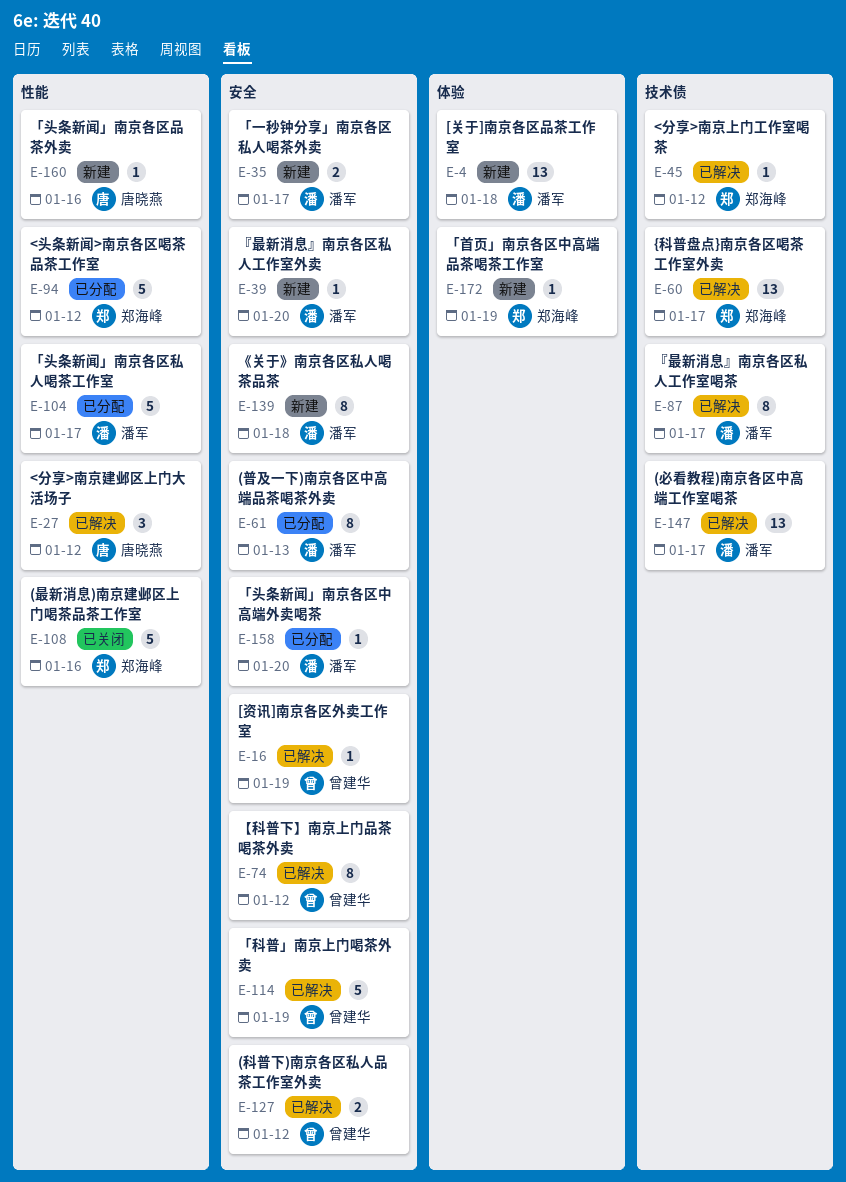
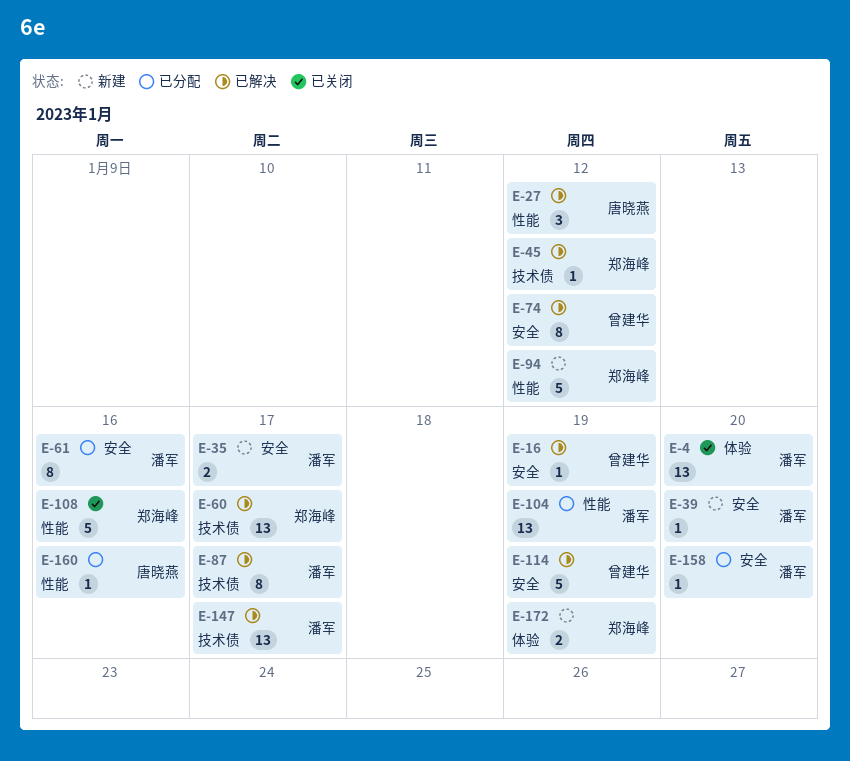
E-4, status: 新建 -> 已关闭
E-4, due: Jan 18 -> Jan 20
E-61, due: Jan 13 -> Jan 16
E-94, status: 已分配 -> 新建
E-104, estimate: 5 -> 13
E-104, due: Jan 17 -> Jan 19
E-127: present -> none
E-139: present -> none
E-160, status: 新建 -> 已分配
E-172, estimate: 1 -> 2

